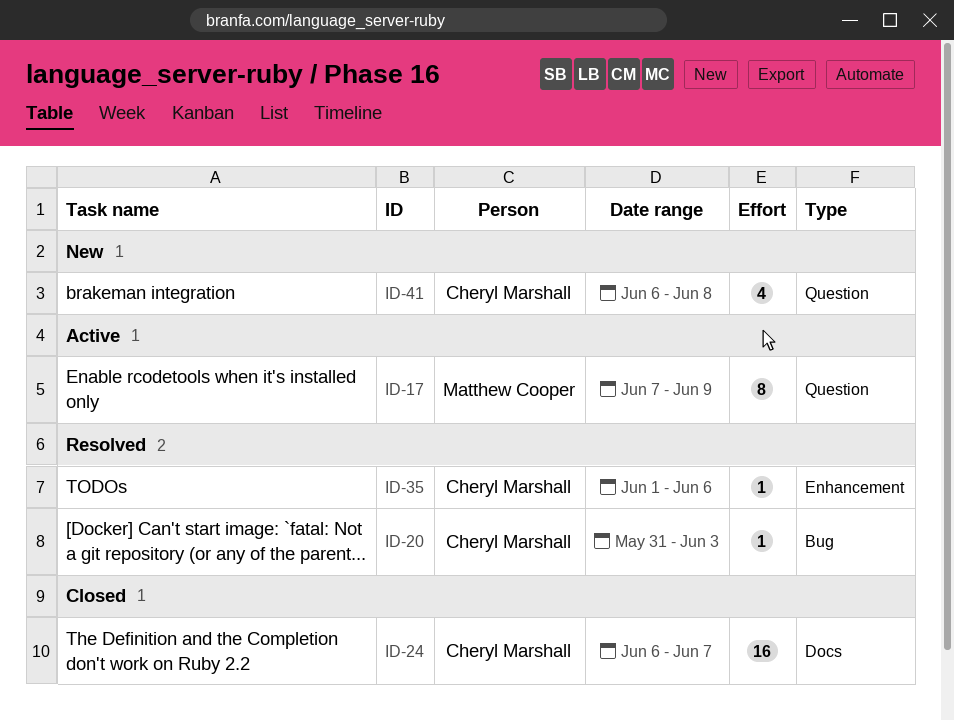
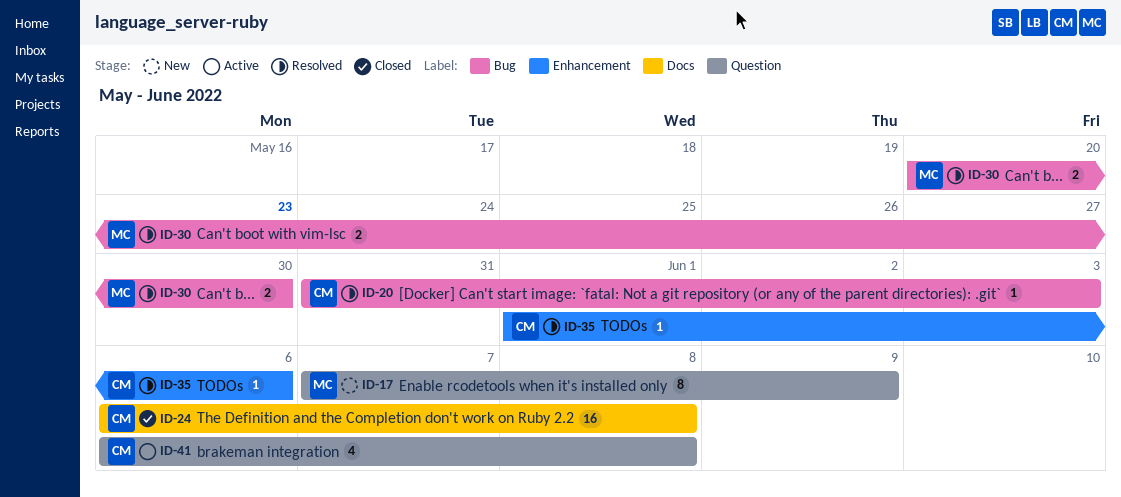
ID-17, status: Active -> New
ID-24, due: Jun 7 -> Jun 8
ID-30: none -> present
ID-41, status: New -> Active

